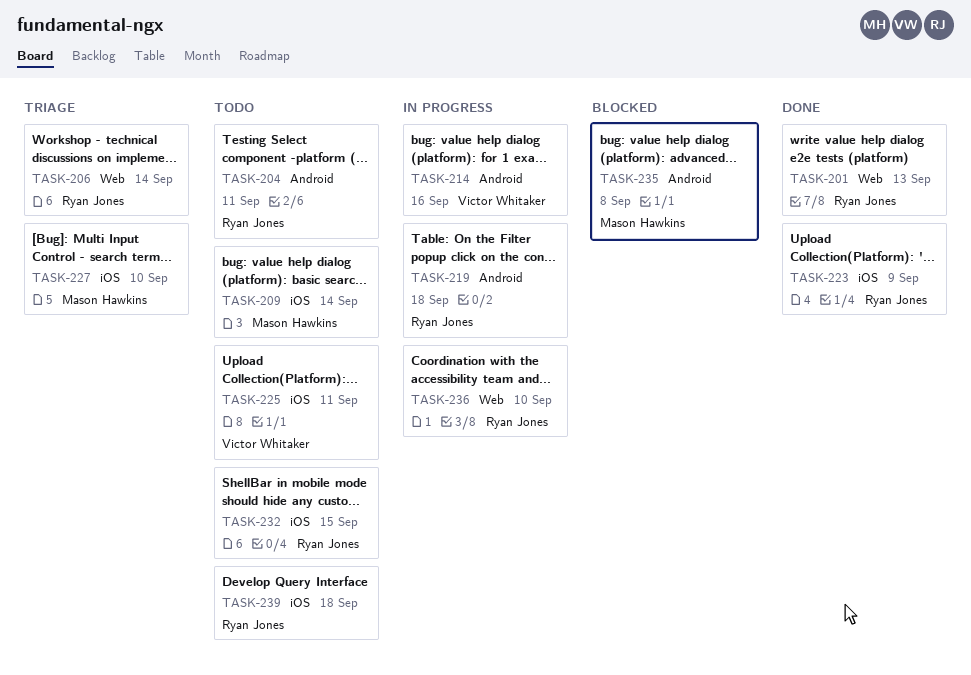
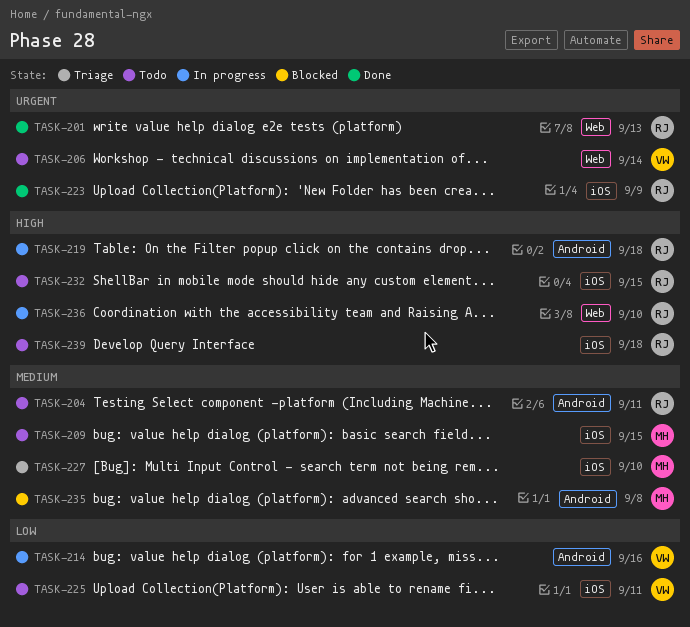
TASK-206, status: Triage -> Todo
TASK-206, owner: Ryan Jones -> Victor Whitaker
TASK-209, due: Sep 14 -> Sep 15

